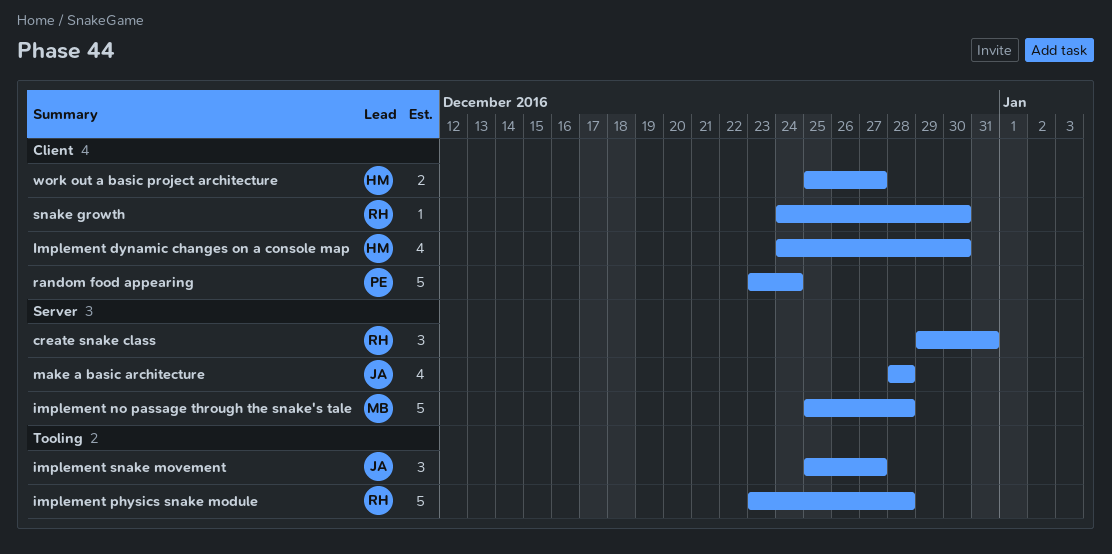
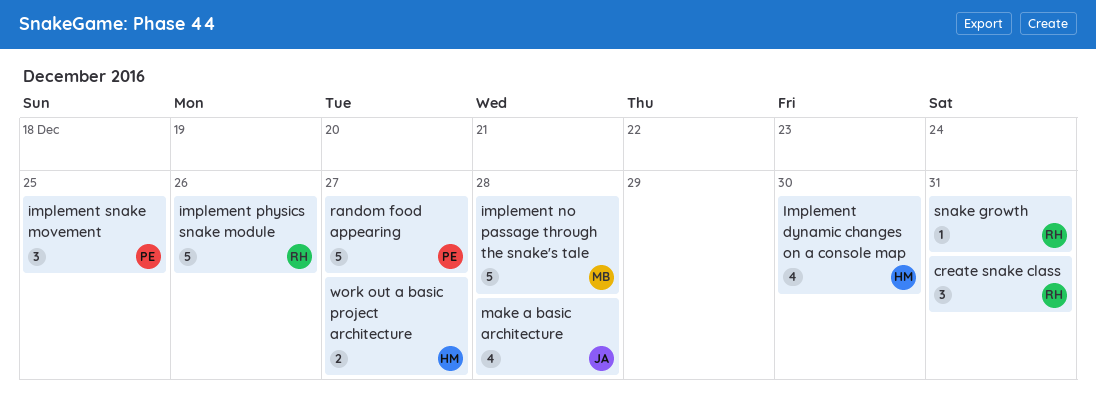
implement physics snake module, due: Dec 28 -> Dec 26
implement snake movement, owner: JA -> PE
implement snake movement, due: Dec 27 -> Dec 25
random food appearing, due: Dec 24 -> Dec 27
snake growth, due: Dec 30 -> Dec 31

